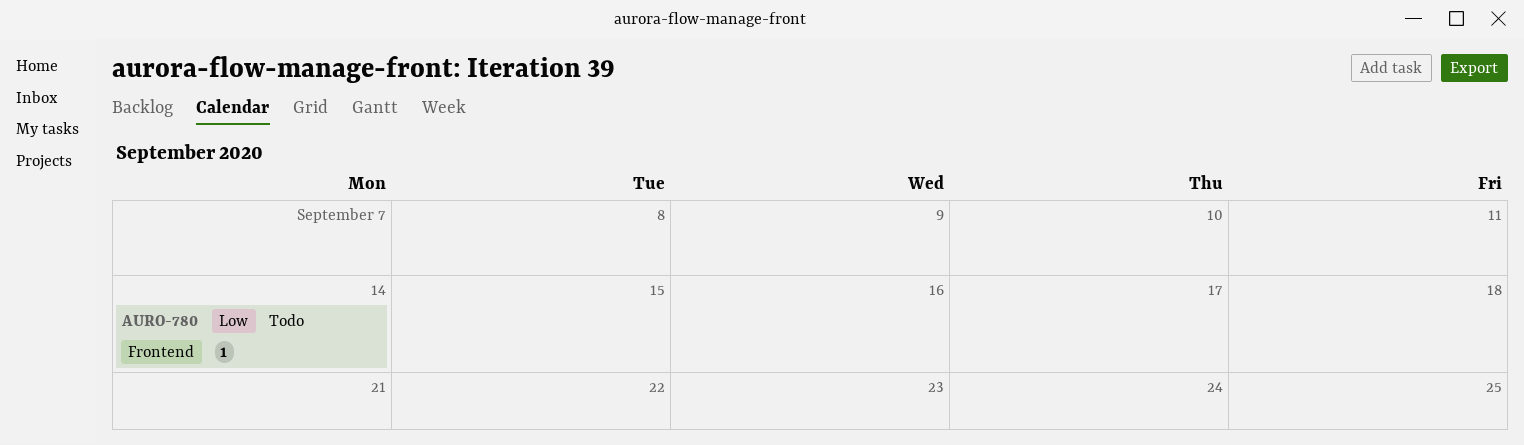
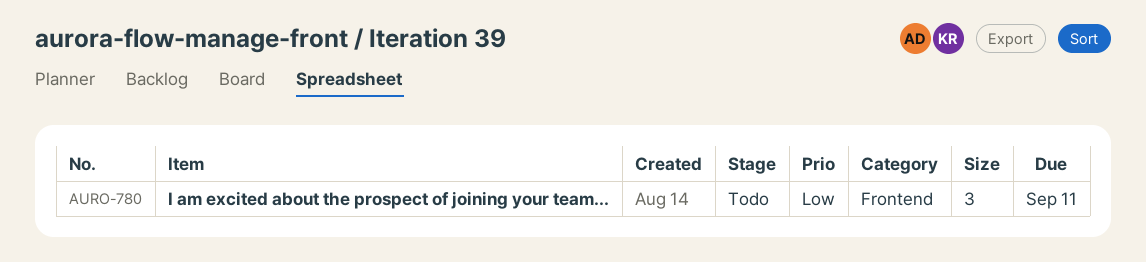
AURO-780, estimate: 1 -> 3
AURO-780, due: Sep 14 -> Sep 11

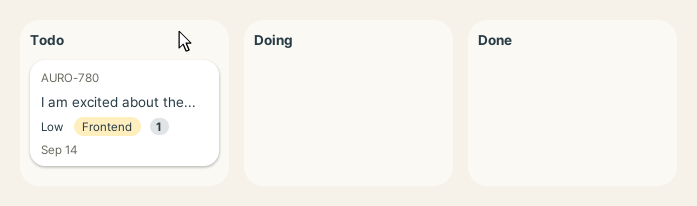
AURO-780, estimate: 3 -> 1
AURO-780, due: Sep 11 -> Sep 14

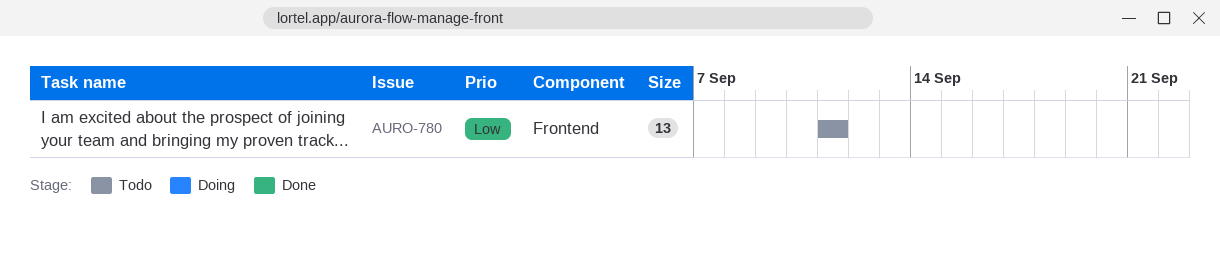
AURO-780, estimate: 1 -> 13
AURO-780, due: Sep 14 -> Sep 11

